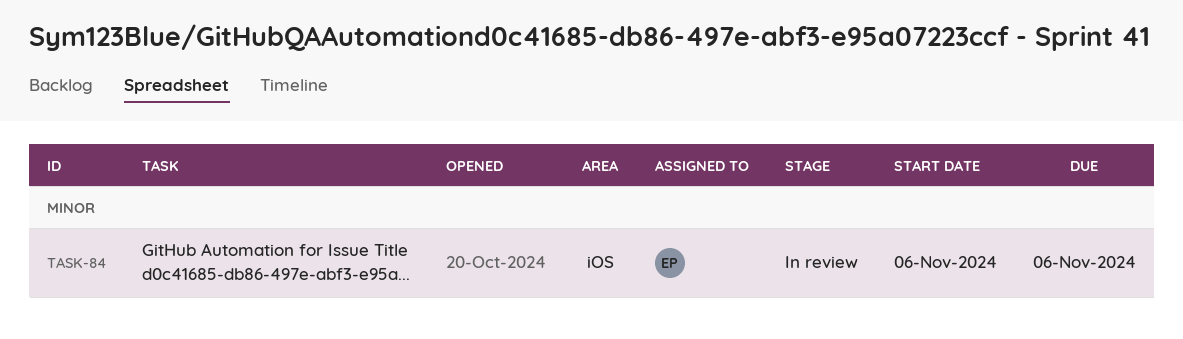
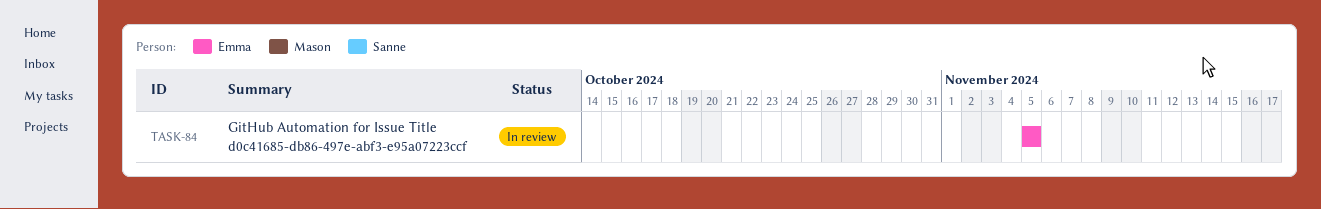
TASK-84, start: Nov 6 -> Nov 5
TASK-84, due: Nov 6 -> Nov 5

